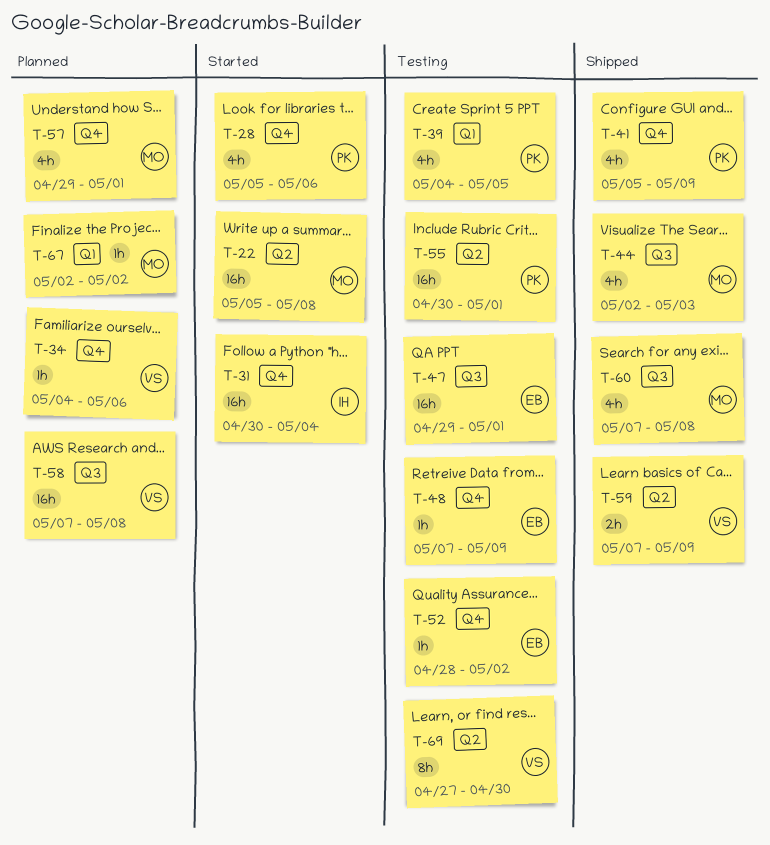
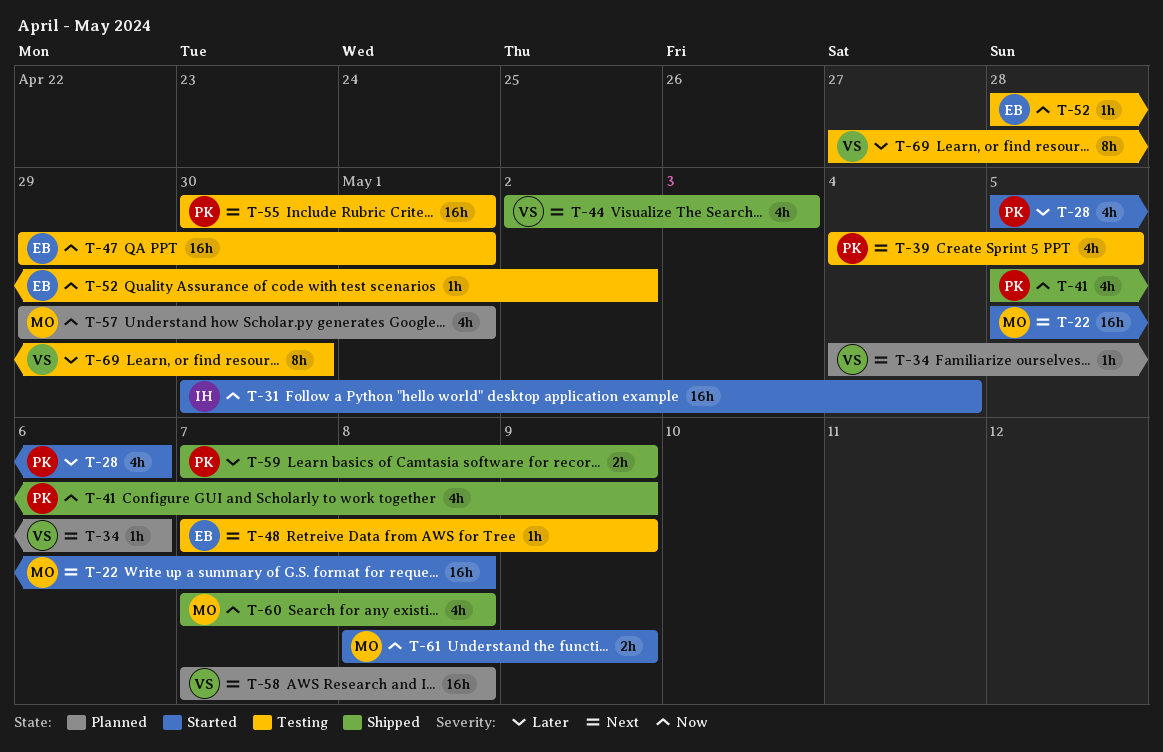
T-44, owner: MO -> VS
T-59, owner: VS -> PK
T-61: none -> present
T-67: present -> none

